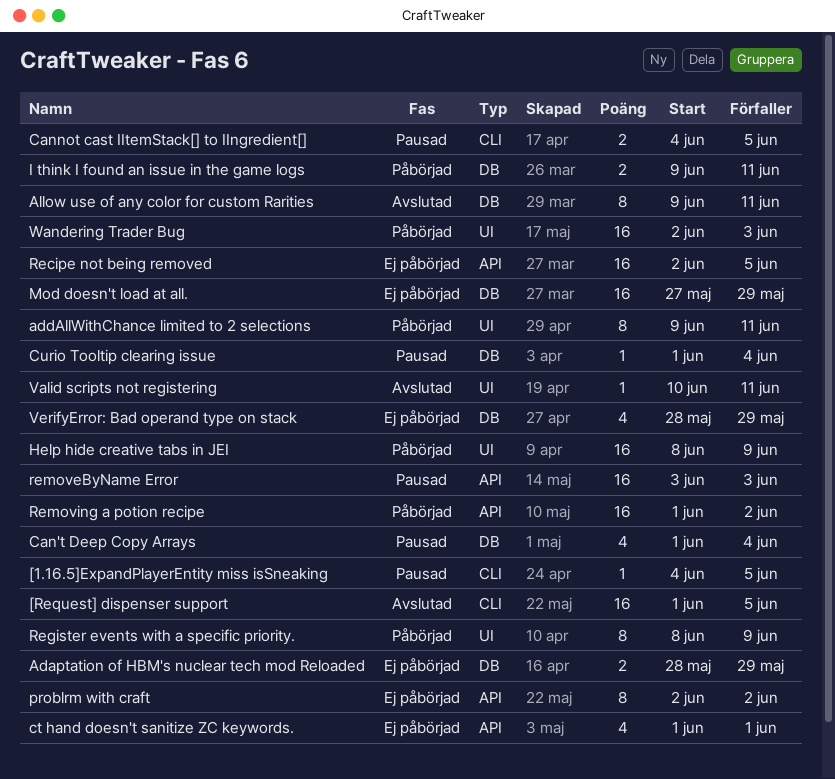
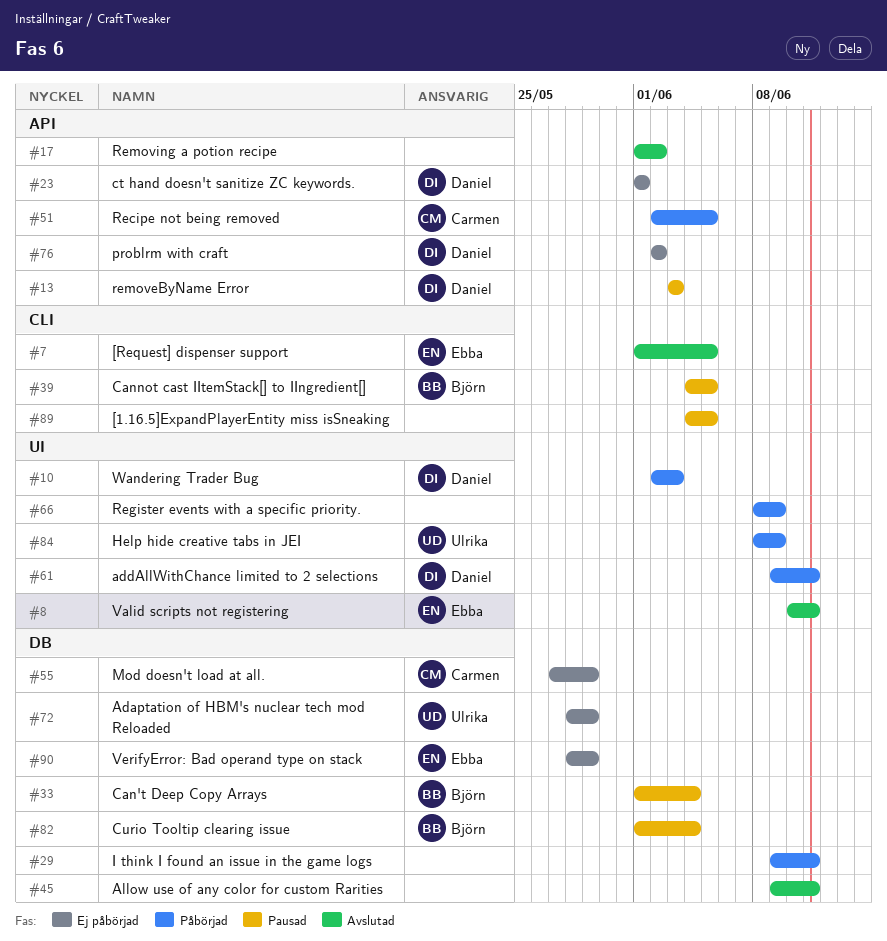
Recipe not being removed, status: Ej påbörjad -> Påbörjad
Removing a potion recipe, status: Påbörjad -> Avslutad

